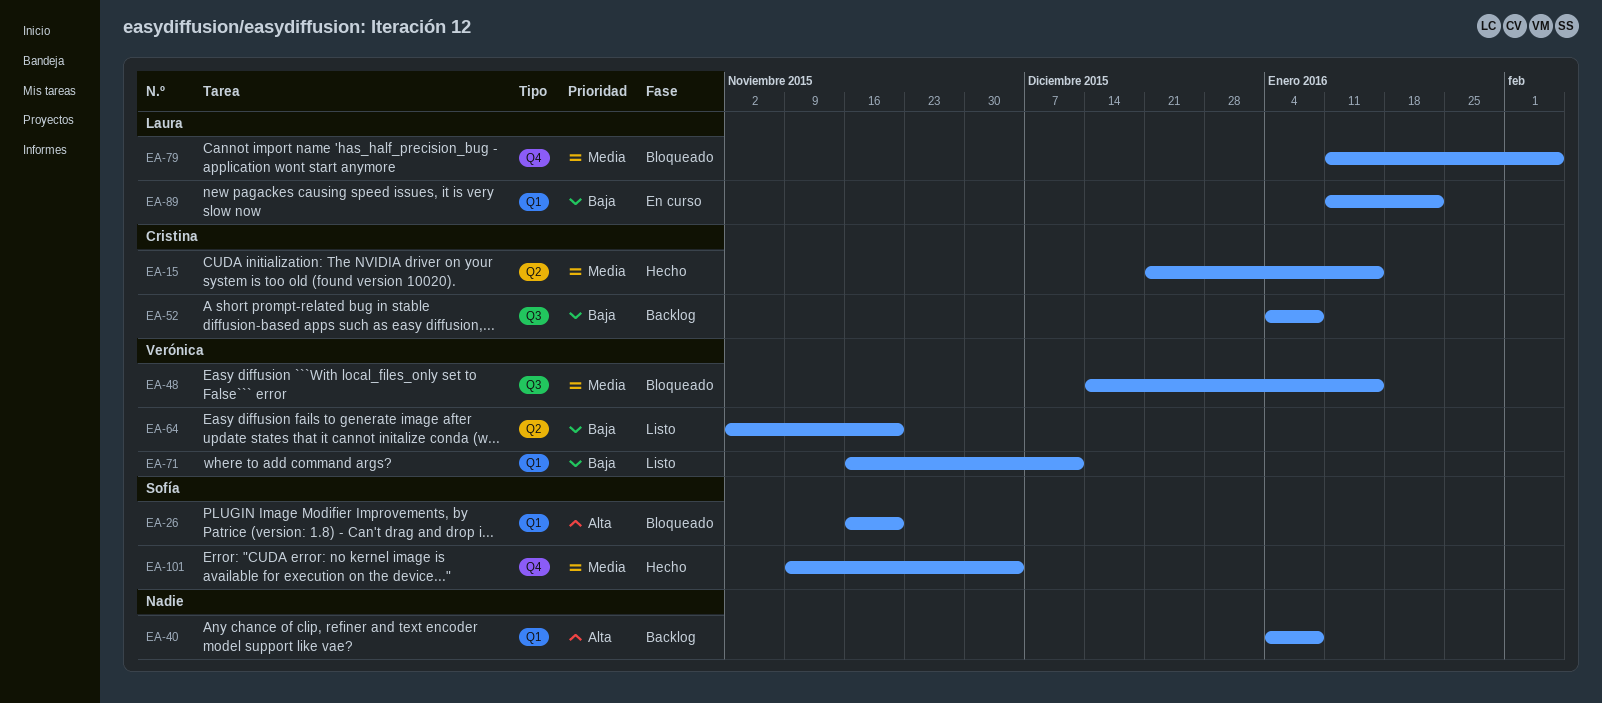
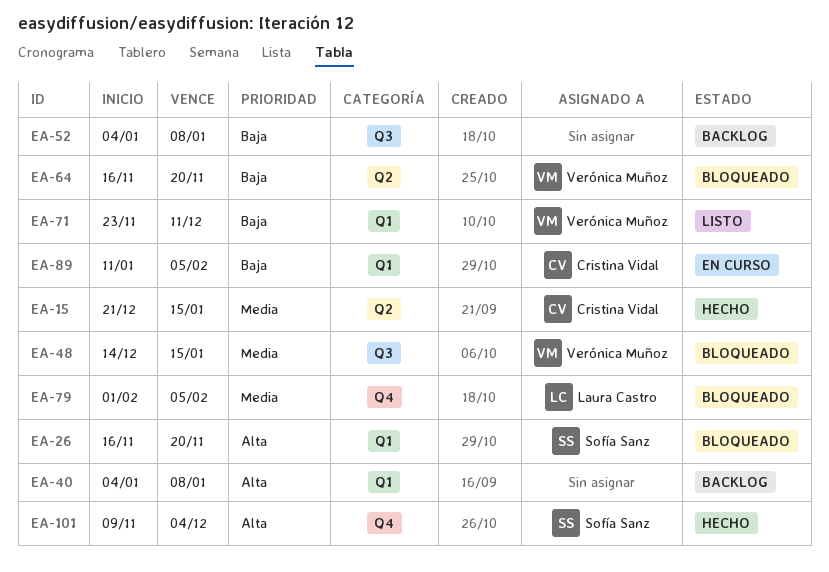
EA-52, owner: Cristina Vidal -> none
EA-64, status: Listo -> Bloqueado
EA-64, start: Nov 2 -> Nov 16
EA-71, start: Nov 16 -> Nov 23
EA-79, start: Jan 11 -> Feb 1
EA-89, owner: Laura Castro -> Cristina Vidal
EA-89, due: Jan 22 -> Feb 5
EA-101, priority: Media -> Alta

